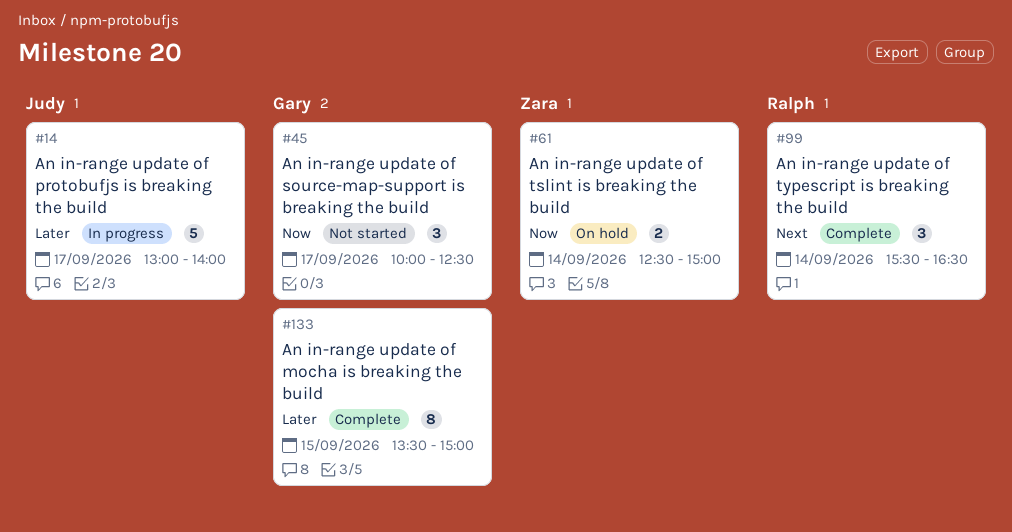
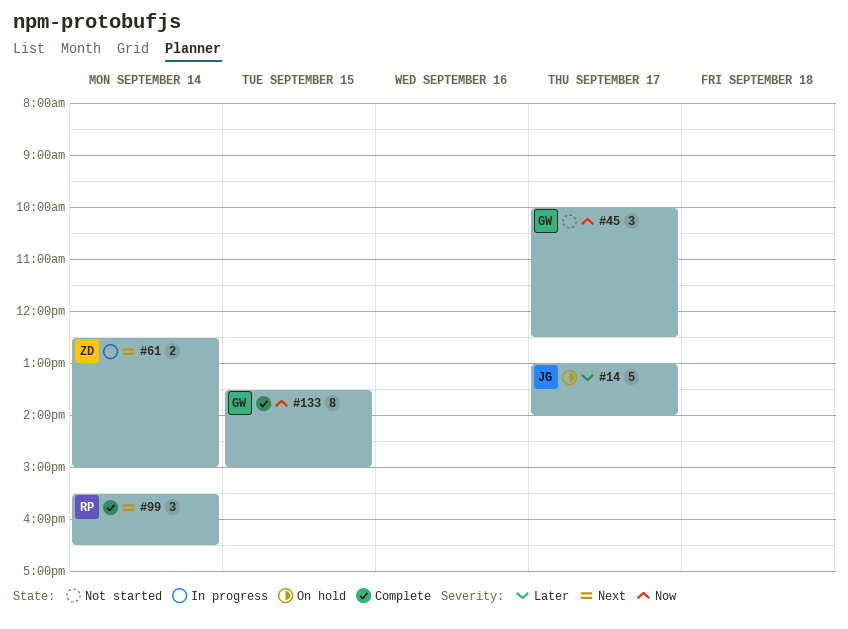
#14, status: In progress -> On hold
#61, status: On hold -> In progress
#61, priority: Now -> Next
#133, priority: Later -> Now

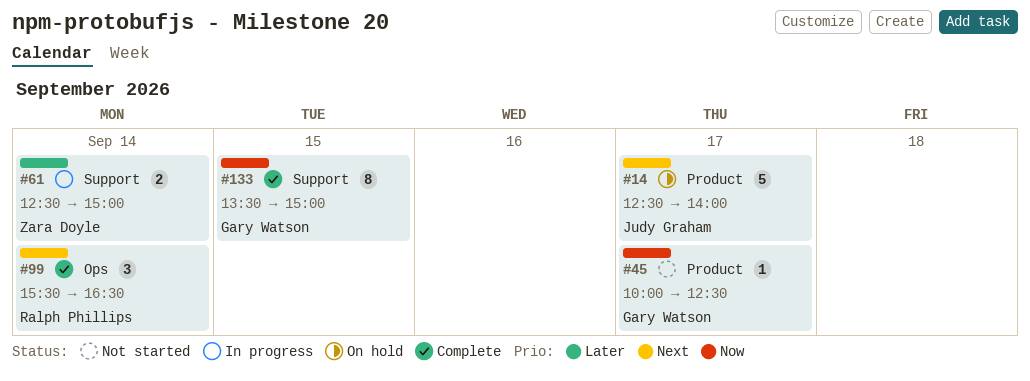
#14, priority: Later -> Next
#14, begins: 13:00 -> 12:30
#45, estimate: 3 -> 1
#61, priority: Next -> Later

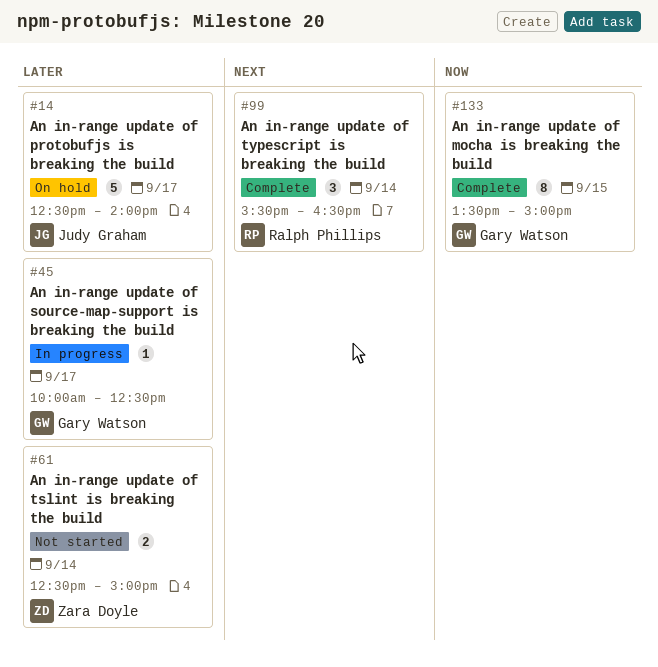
#14, priority: Next -> Later
#45, status: Not started -> In progress
#45, priority: Now -> Later
#61, status: In progress -> Not started

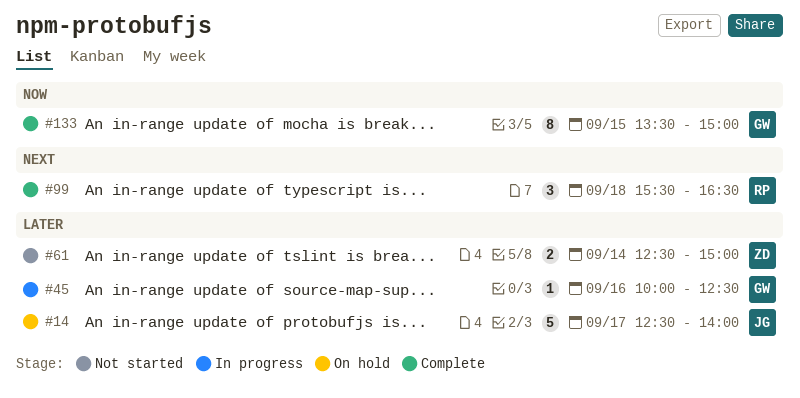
#45, day: Sep 17 -> Sep 16
#99, day: Sep 14 -> Sep 18

